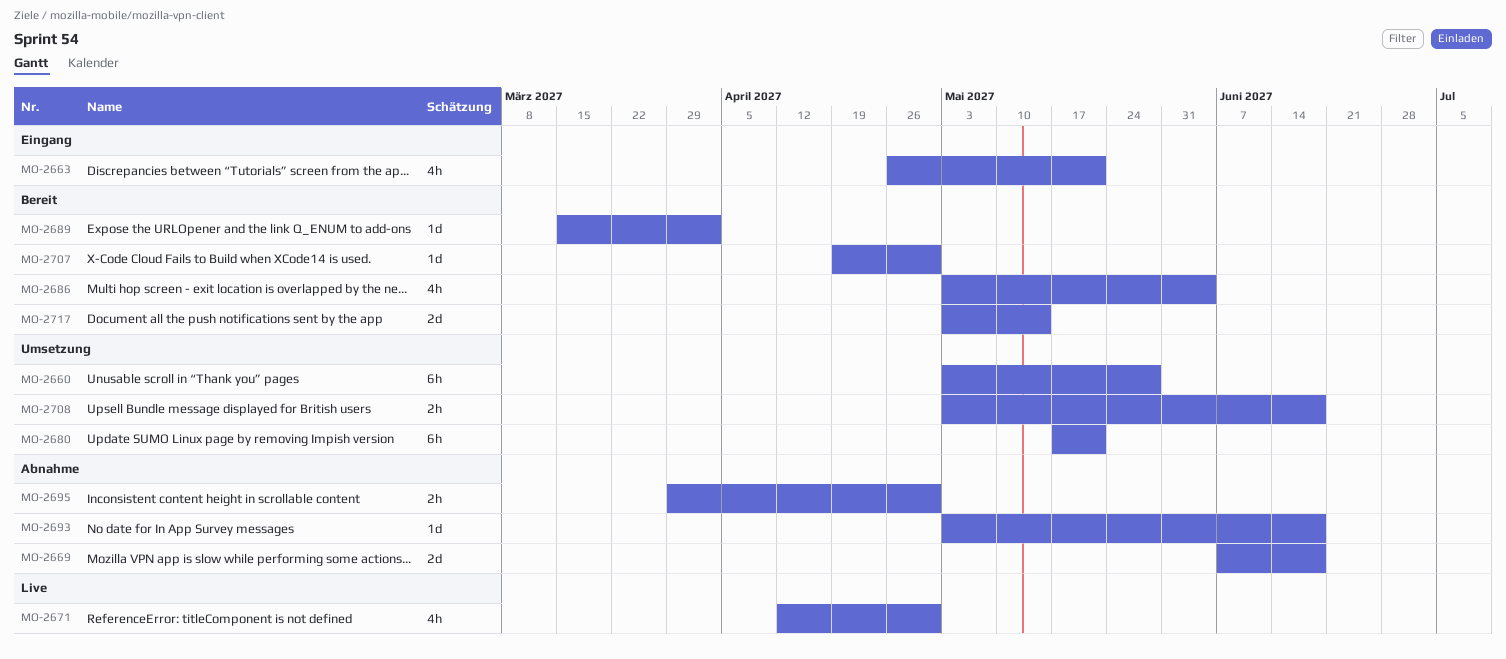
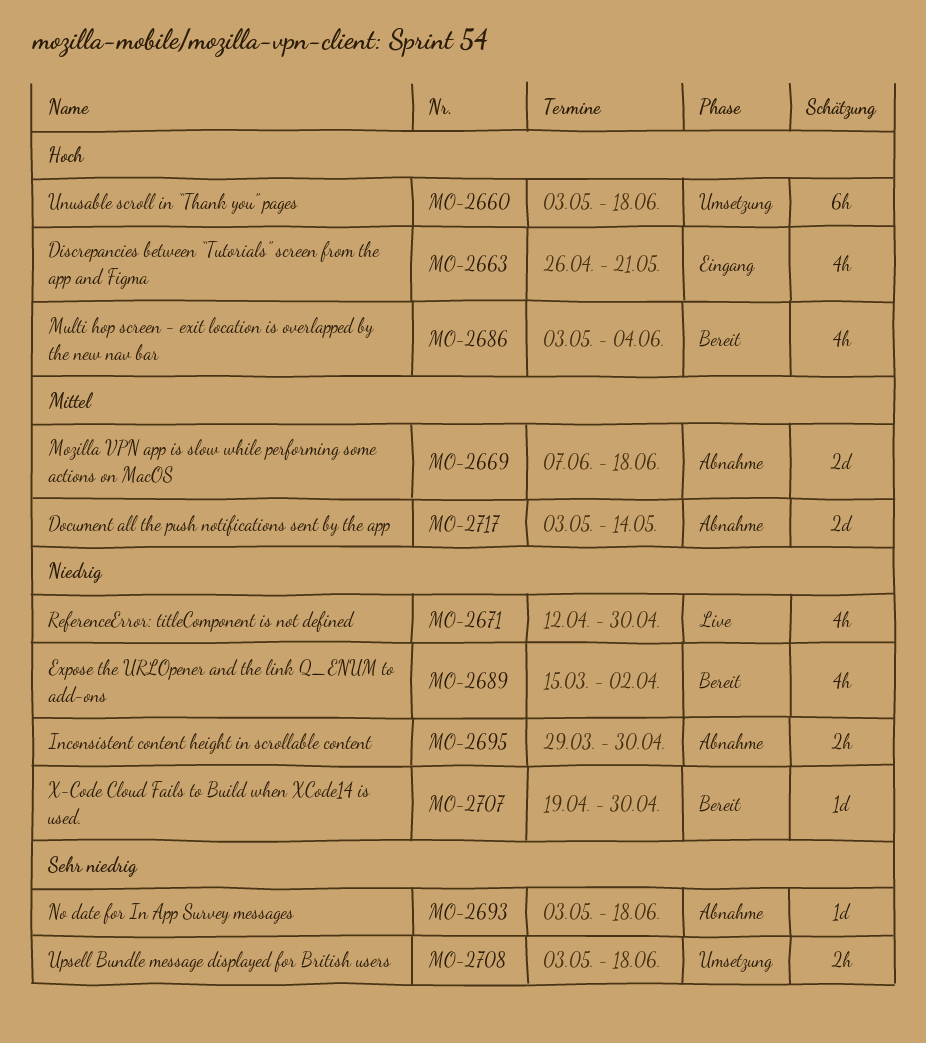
MO-2660, due: May 28 -> Jun 18
MO-2680: present -> none
MO-2689, estimate: 1d -> 4h
MO-2717, status: Bereit -> Abnahme

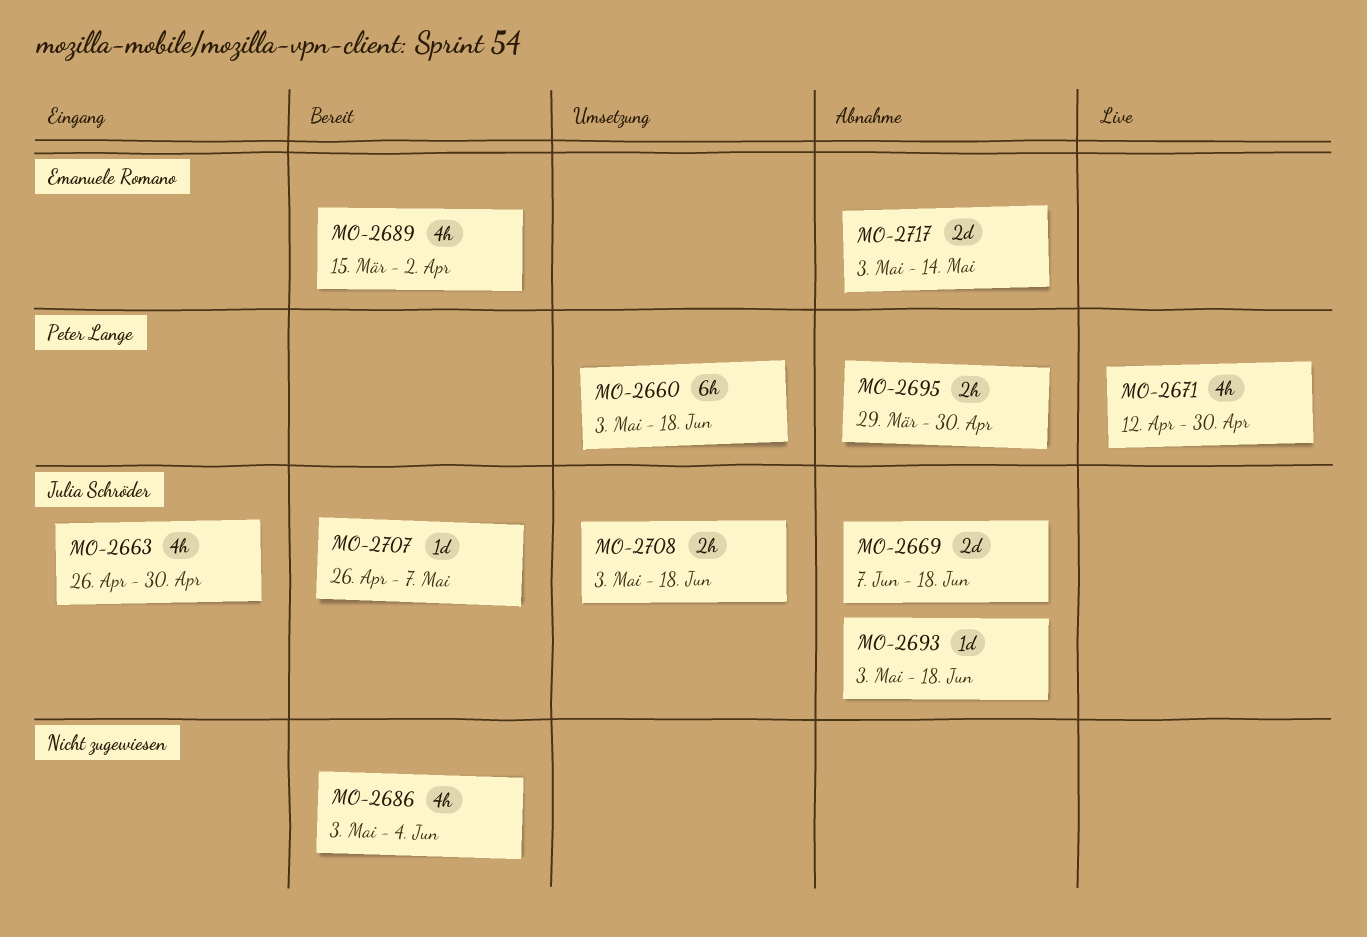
MO-2663, due: May 21 -> Apr 30
MO-2707, start: Apr 19 -> Apr 26
MO-2707, due: Apr 30 -> May 7

